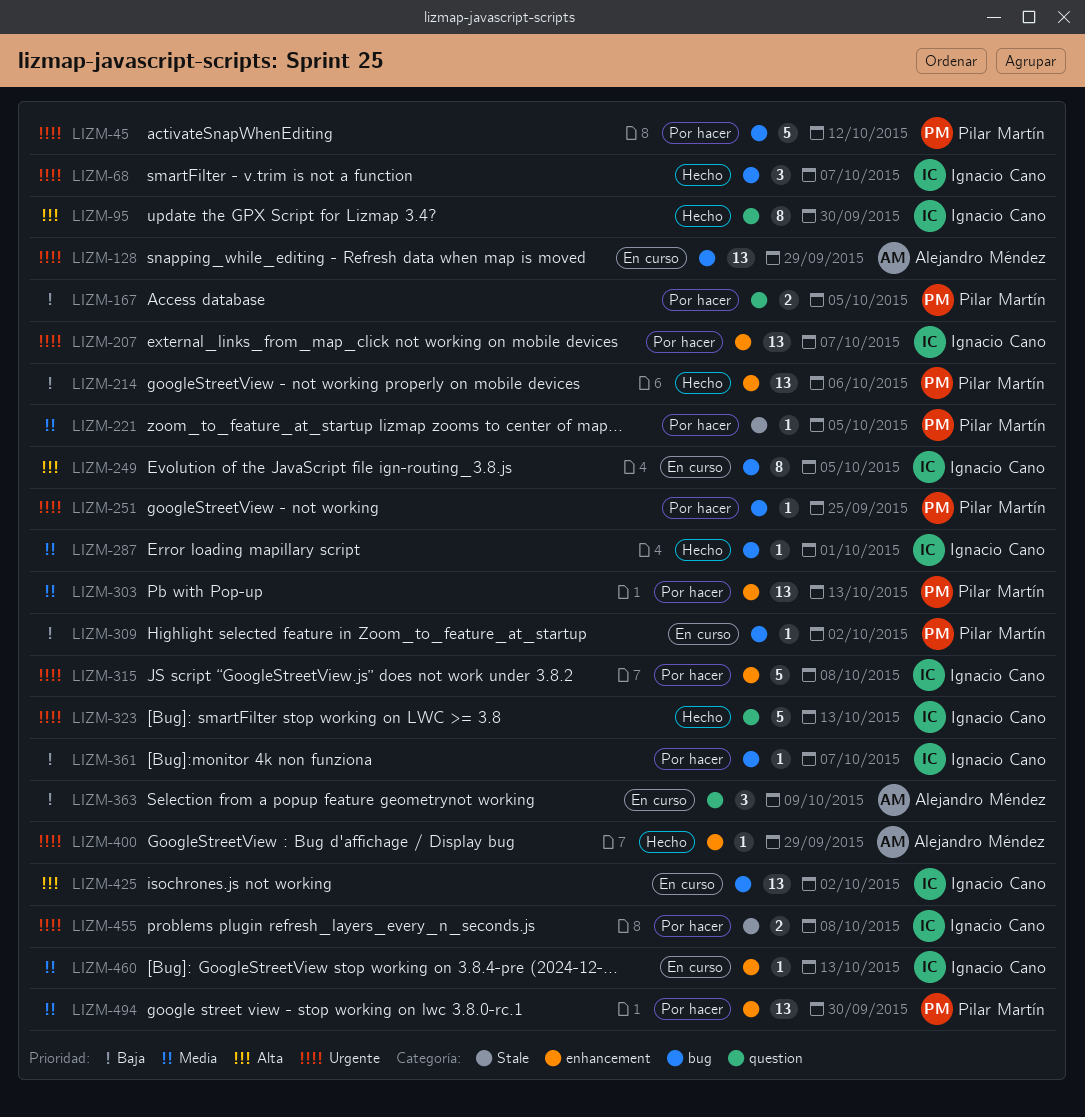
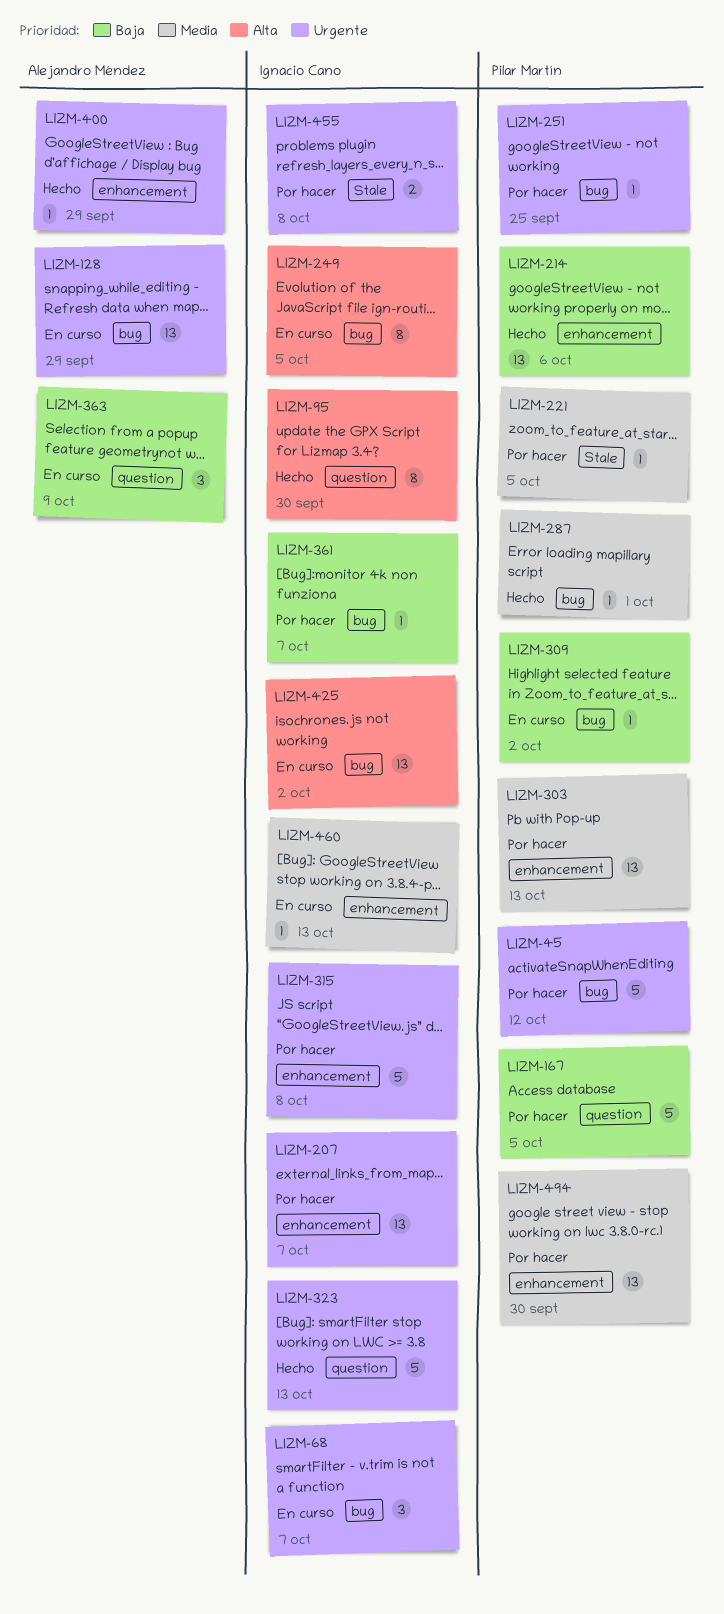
LIZM-68, status: Hecho -> En curso
LIZM-167, estimate: 2 -> 5
LIZM-287, owner: Ignacio Cano -> Pilar Martín

